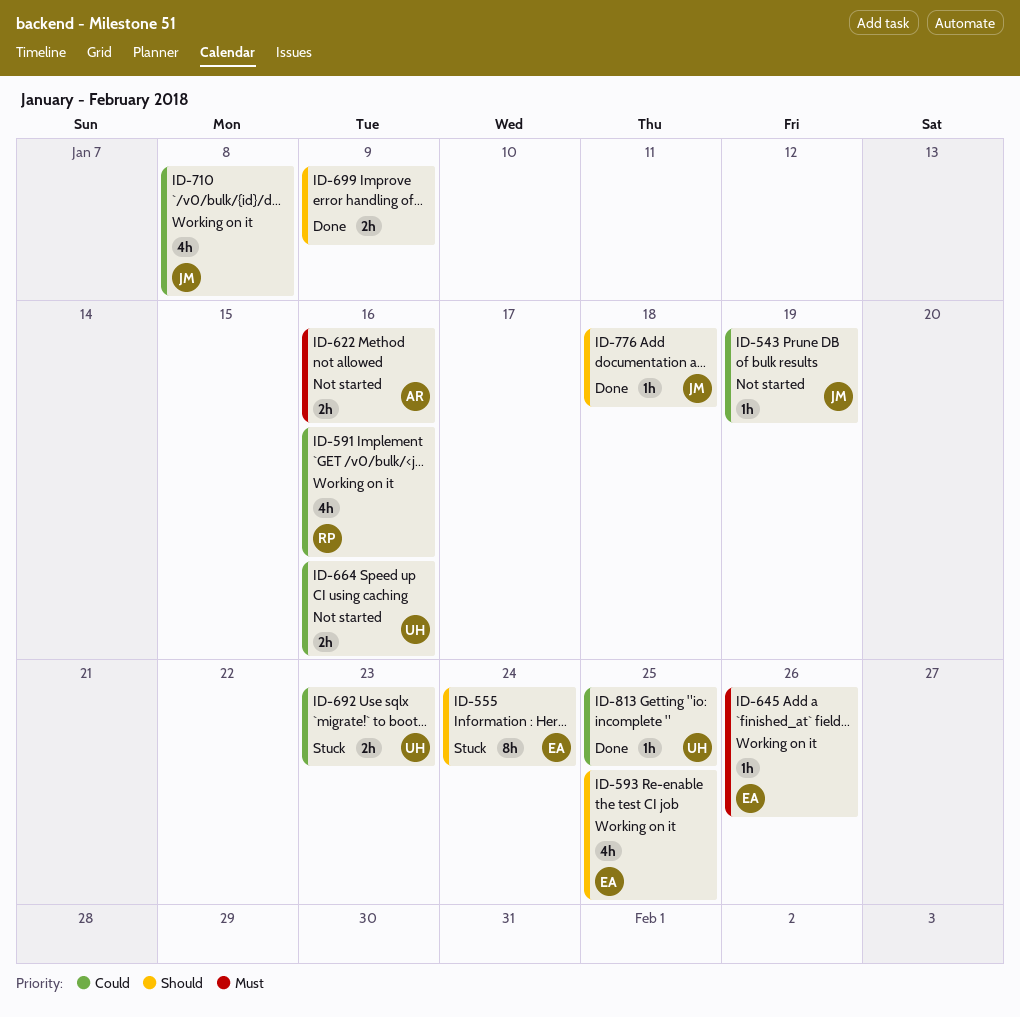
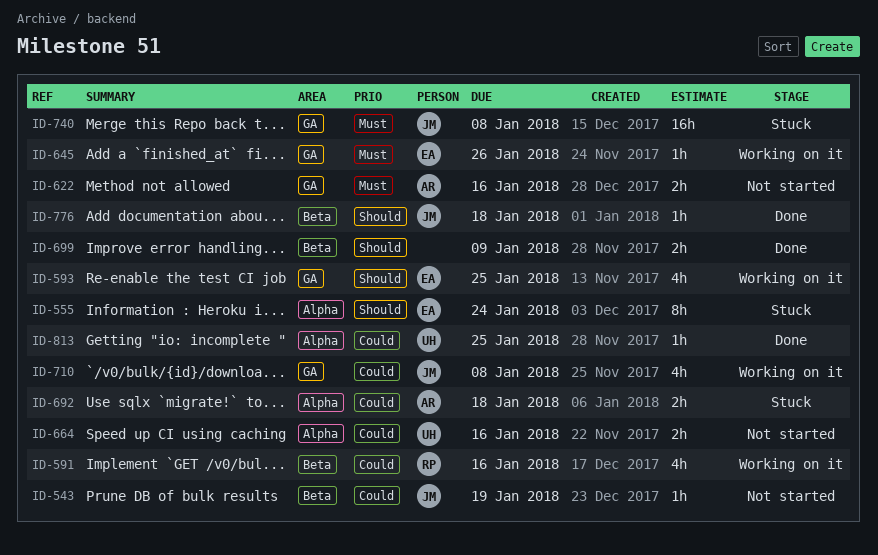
ID-692, owner: UH -> AR
ID-692, due: Jan 23 -> Jan 18
ID-740: none -> present

